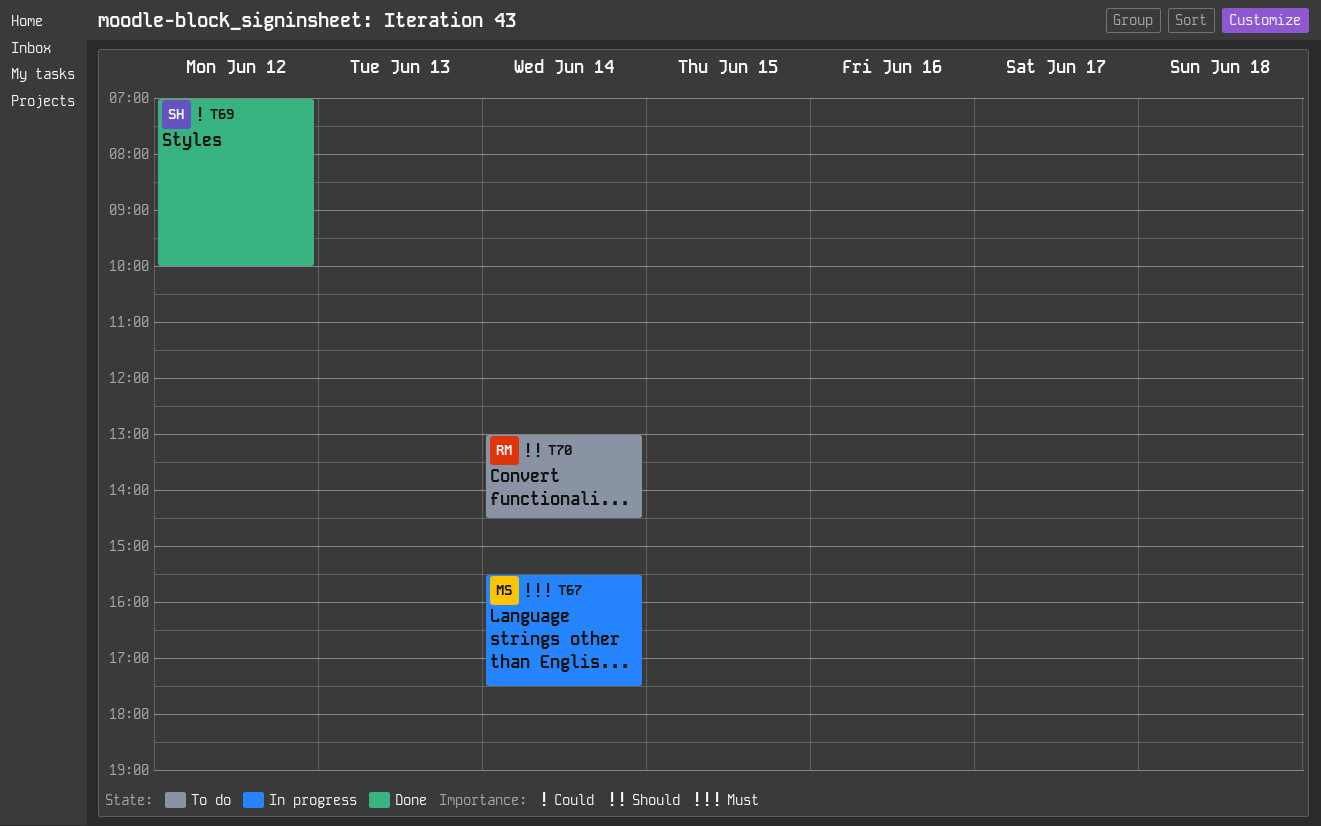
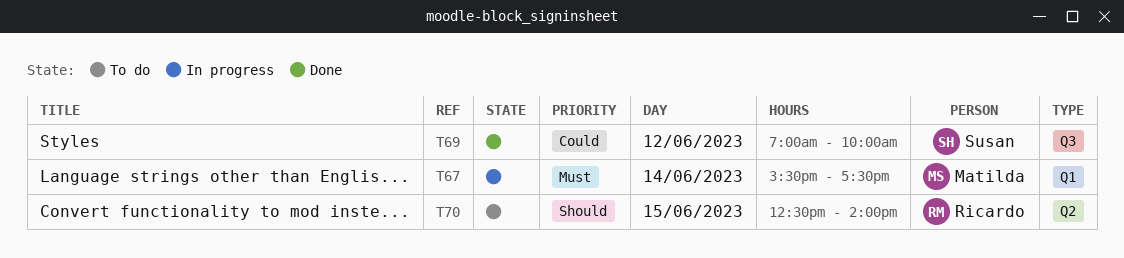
T70, day: Jun 14 -> Jun 15
T70, begins: 13:00 -> 12:30
T70, ends: 14:30 -> 14:00

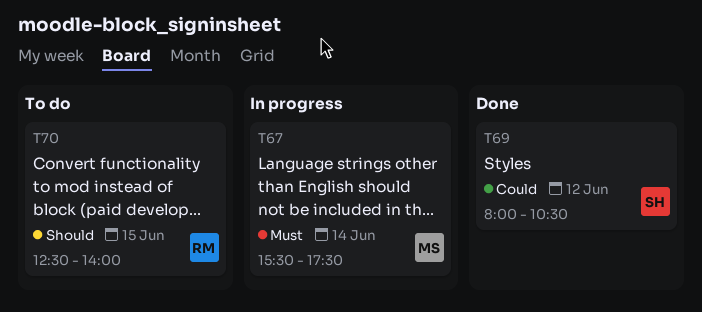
T69, begins: 07:00 -> 08:00
T69, ends: 10:00 -> 10:30

